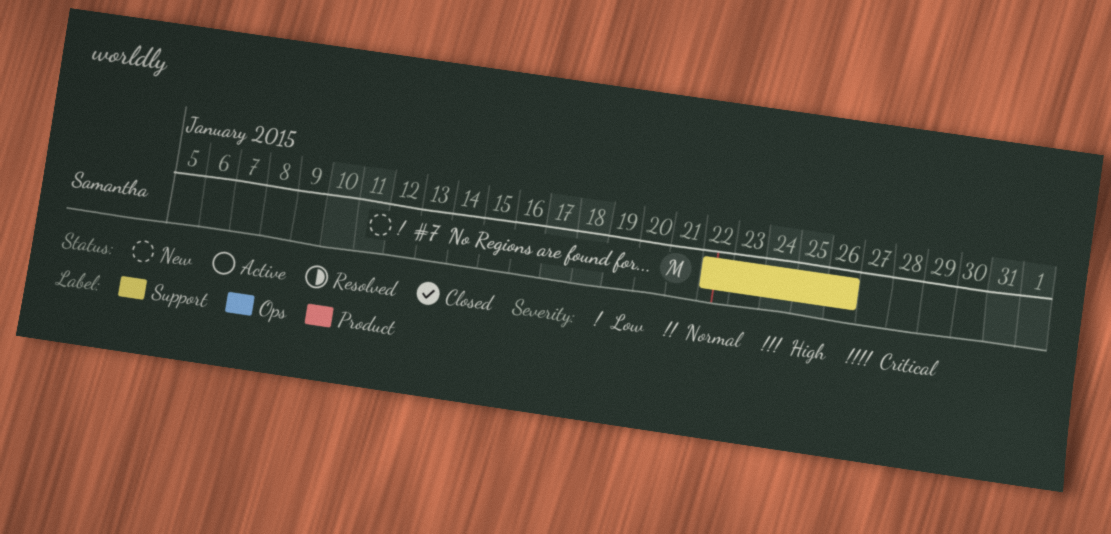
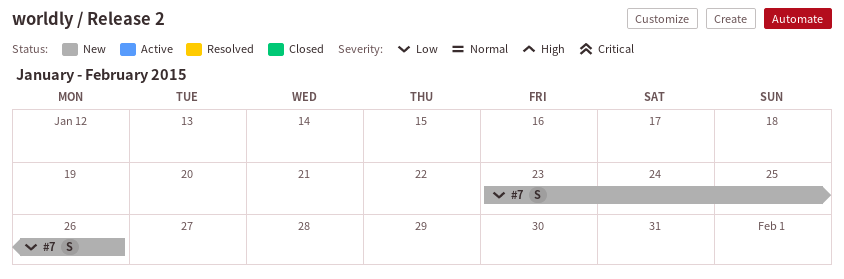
#7, estimate: M -> S
#7, start: Jan 22 -> Jan 23

